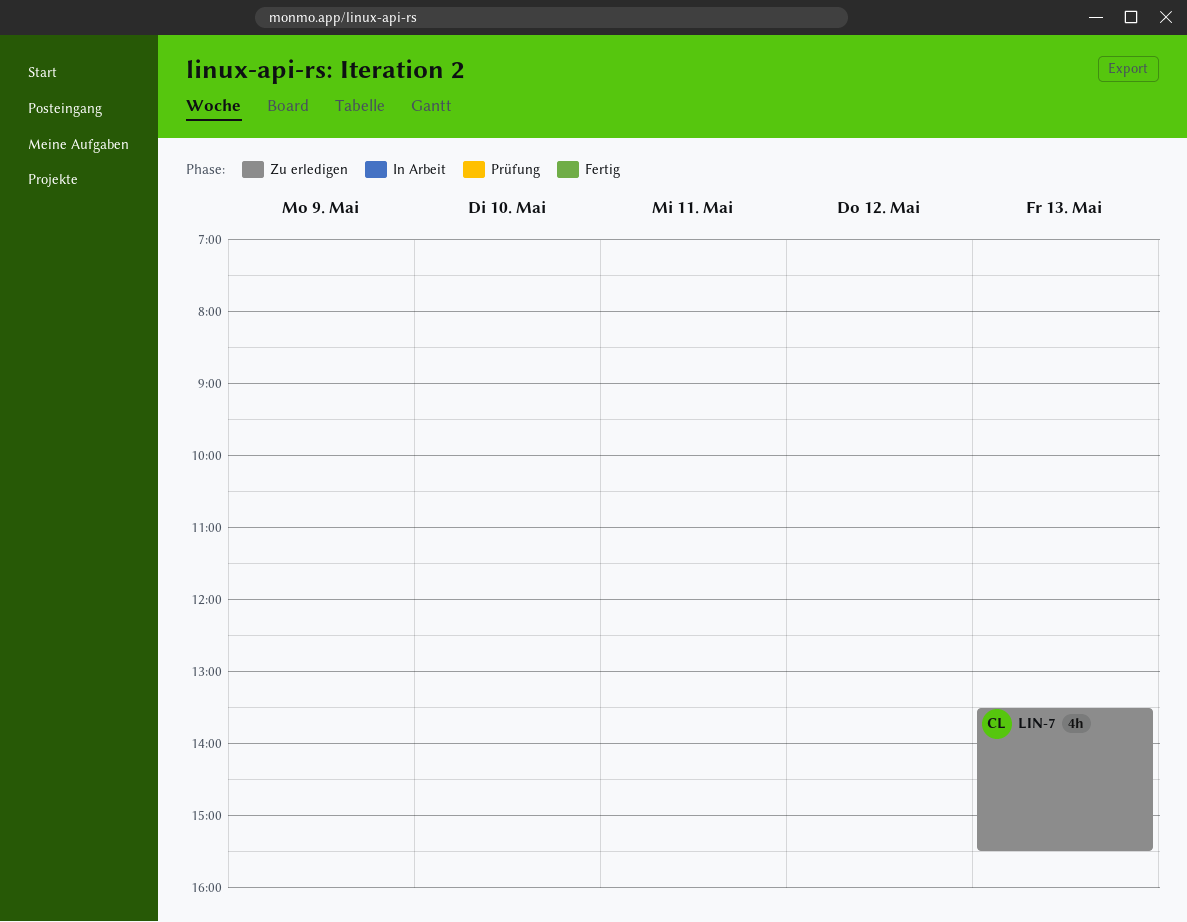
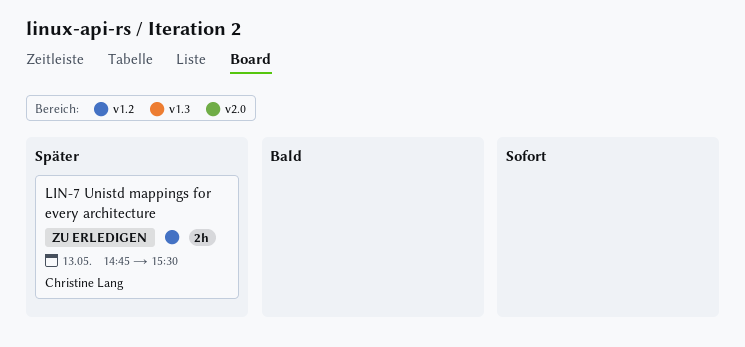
LIN-7, estimate: 4h -> 2h
LIN-7, begins: 13:30 -> 14:45

